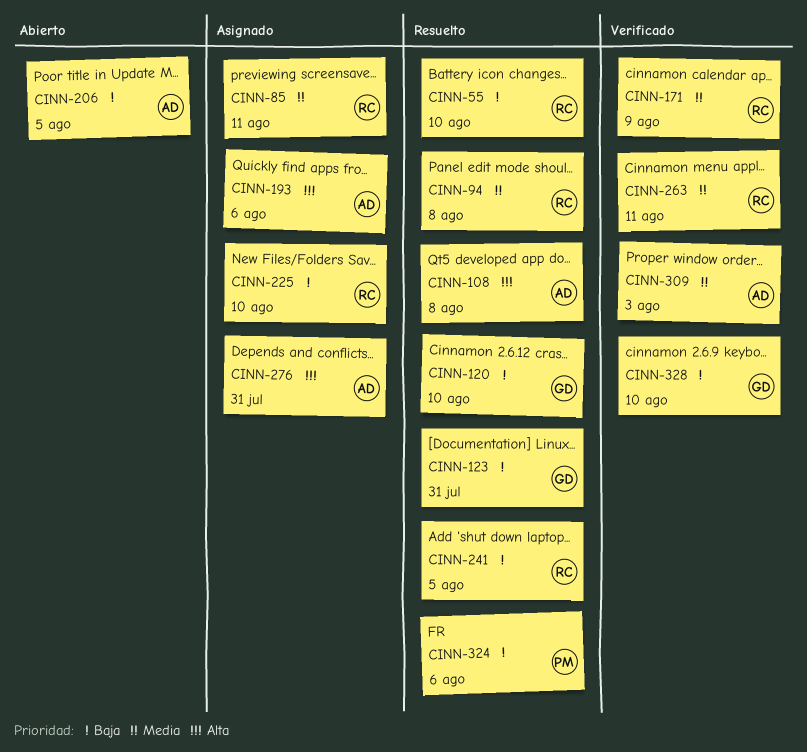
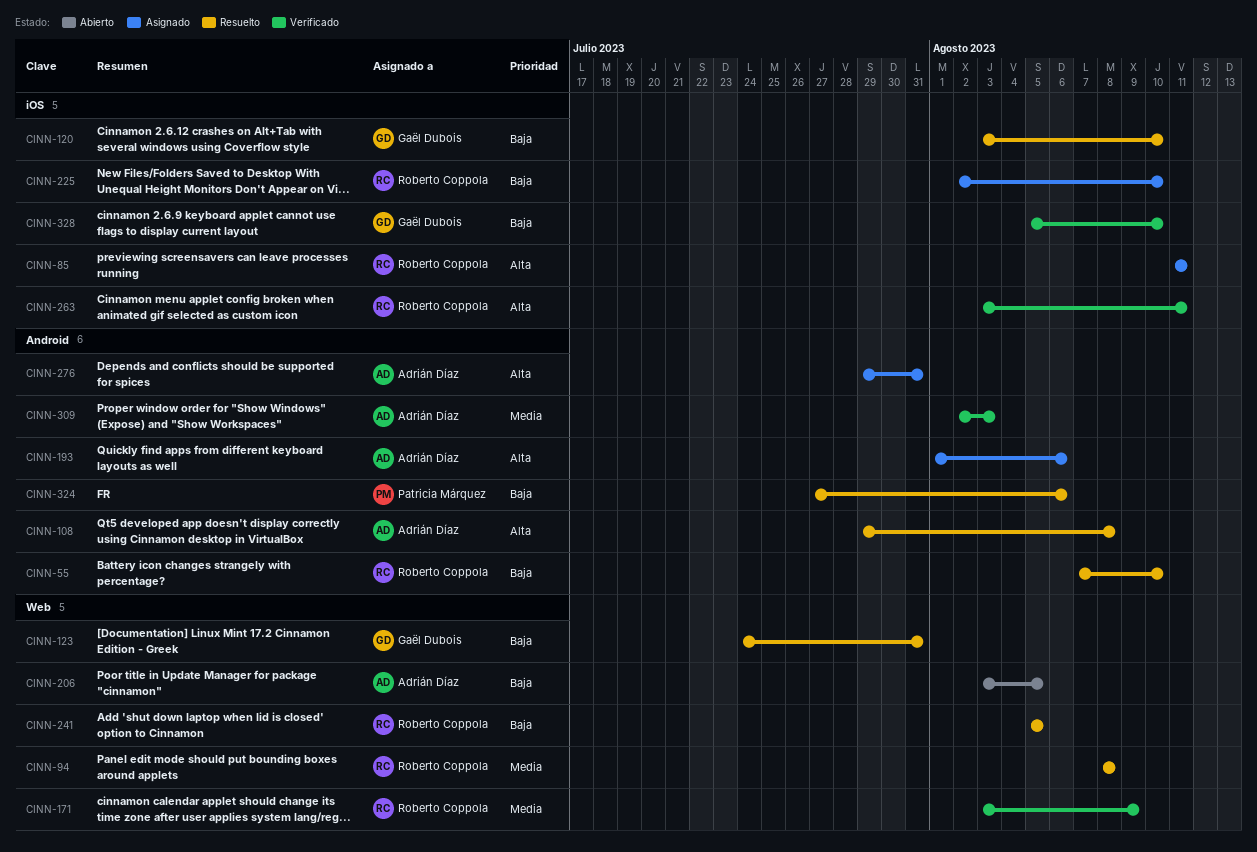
CINN-85, priority: Media -> Alta
CINN-263, priority: Media -> Alta

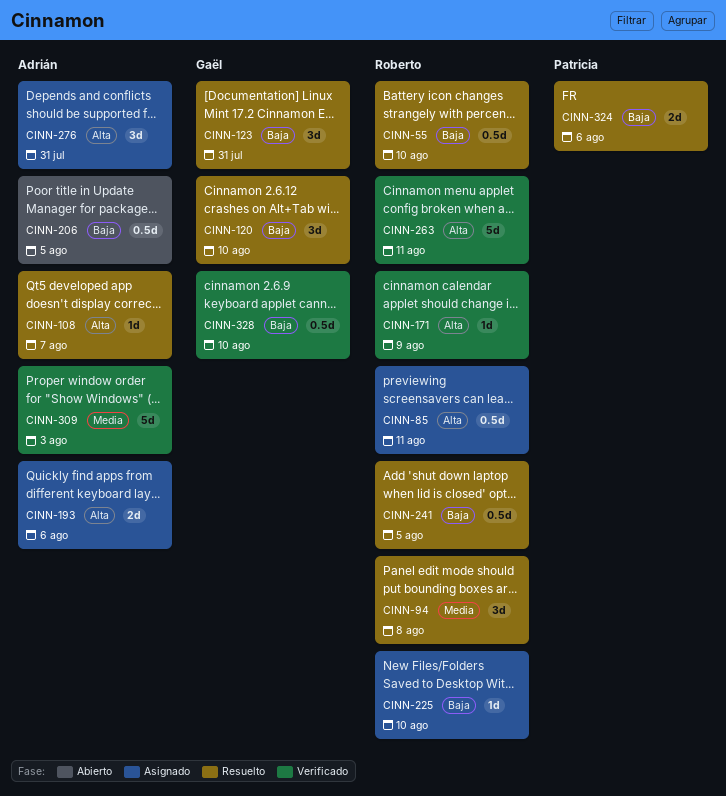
CINN-108, due: Aug 8 -> Aug 7
CINN-171, priority: Media -> Alta

